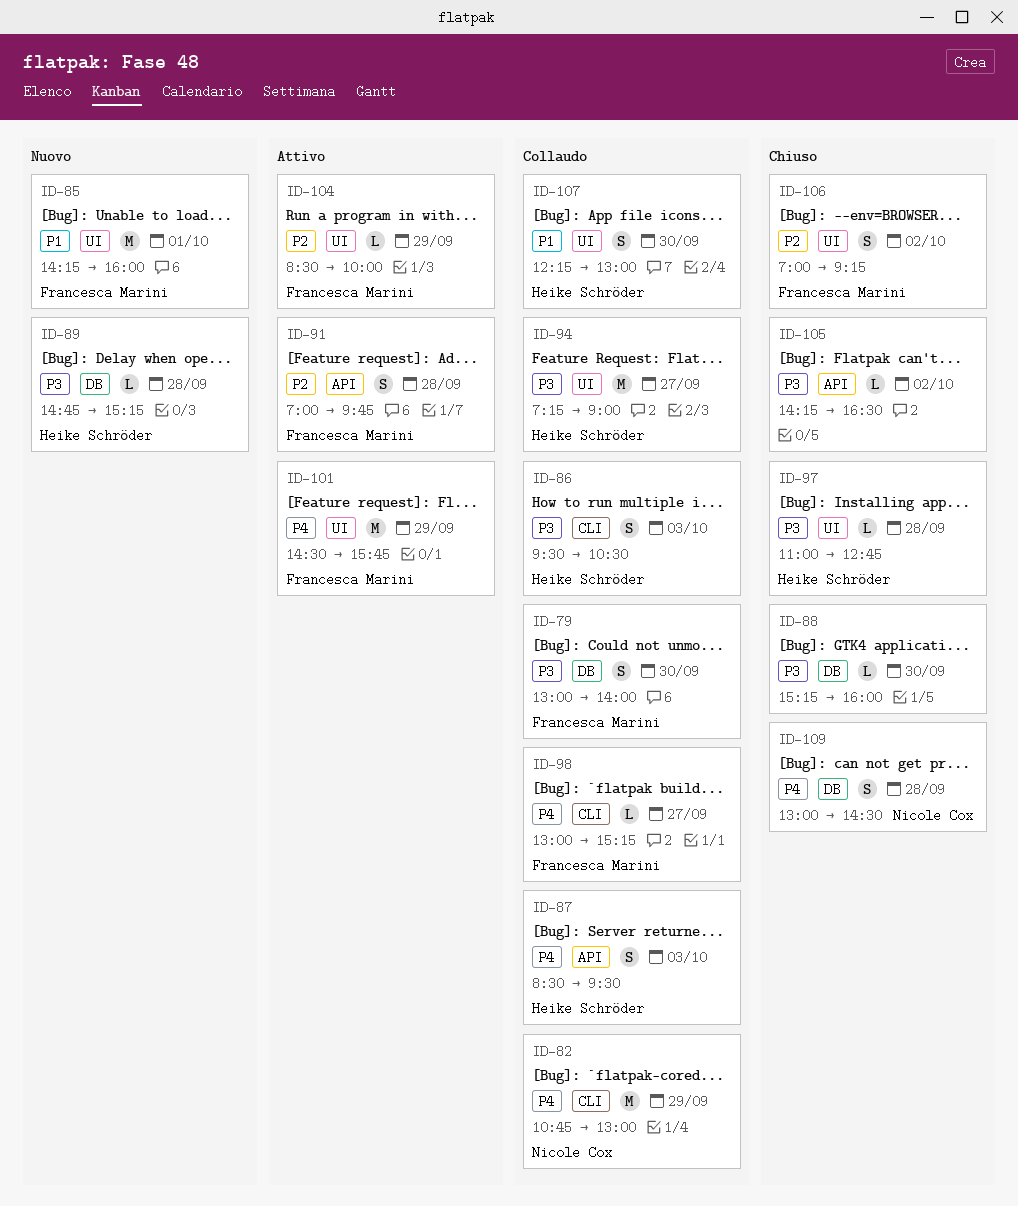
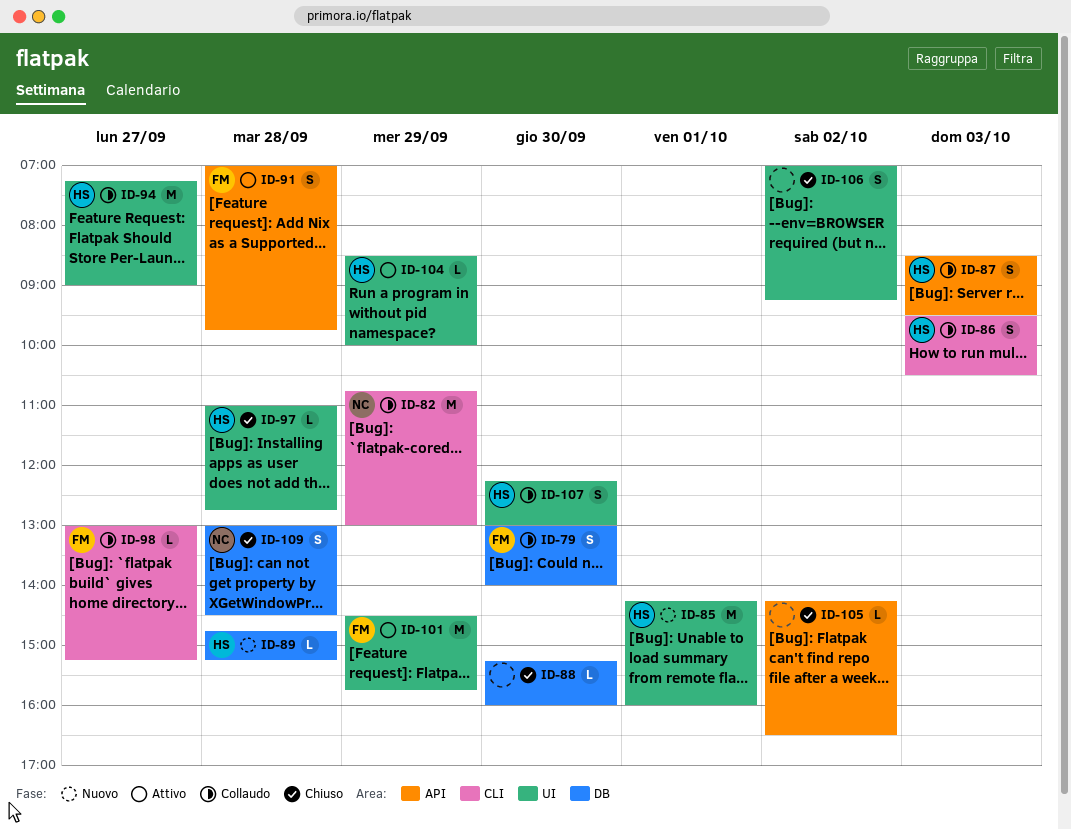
ID-85, owner: Francesca Marini -> Heike Schröder
ID-104, owner: Francesca Marini -> Heike Schröder
ID-106, owner: Francesca Marini -> none

